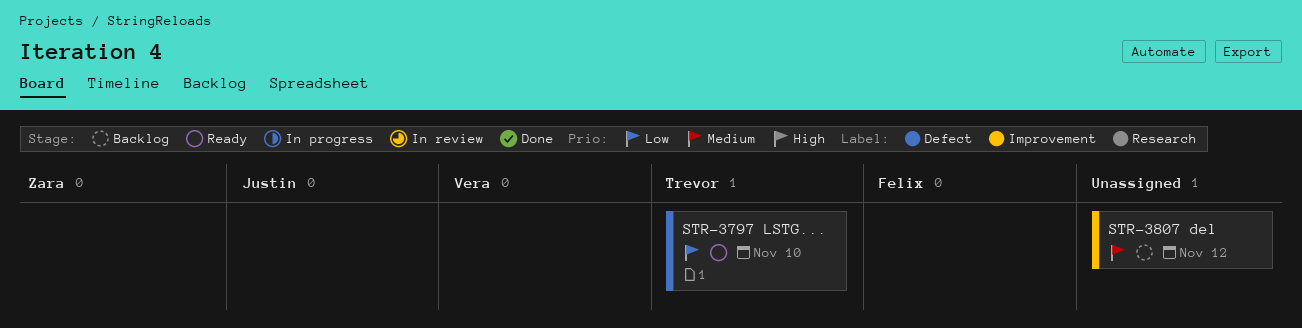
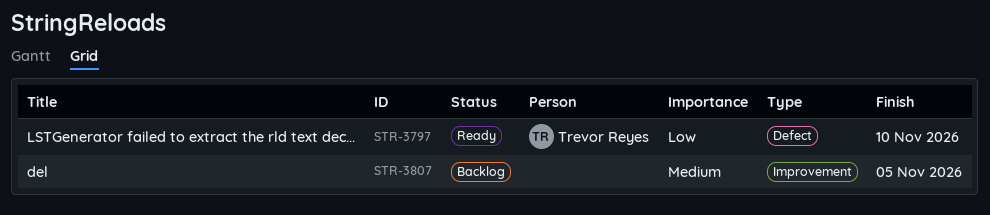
STR-3807, due: Nov 12 -> Nov 5

